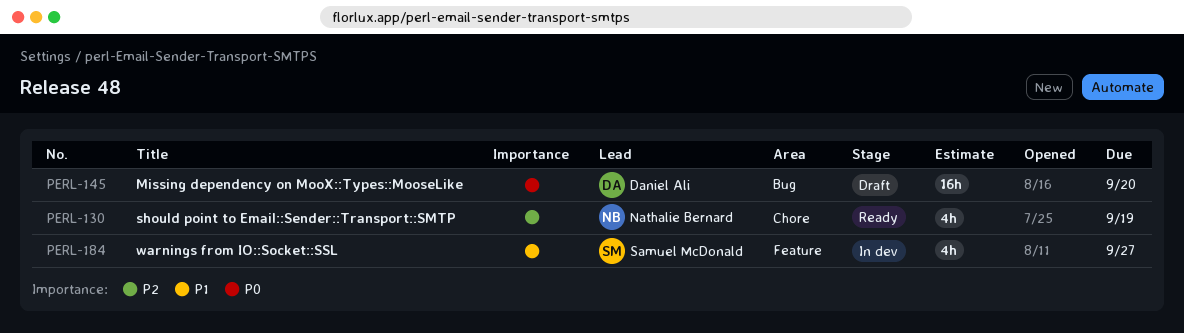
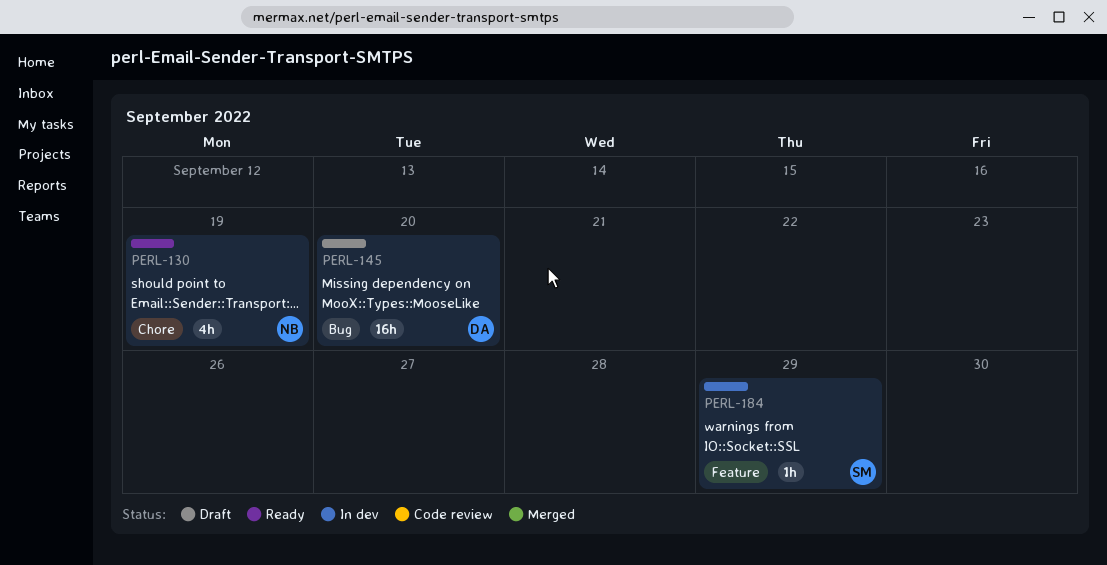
PERL-184, estimate: 4h -> 1h
PERL-184, due: Sep 27 -> Sep 29

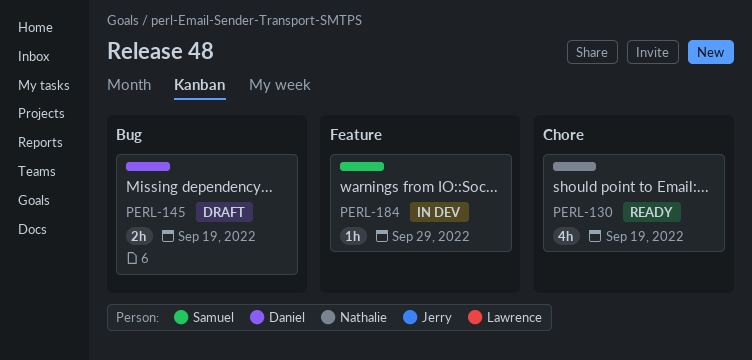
PERL-145, estimate: 16h -> 2h
PERL-145, due: Sep 20 -> Sep 19

